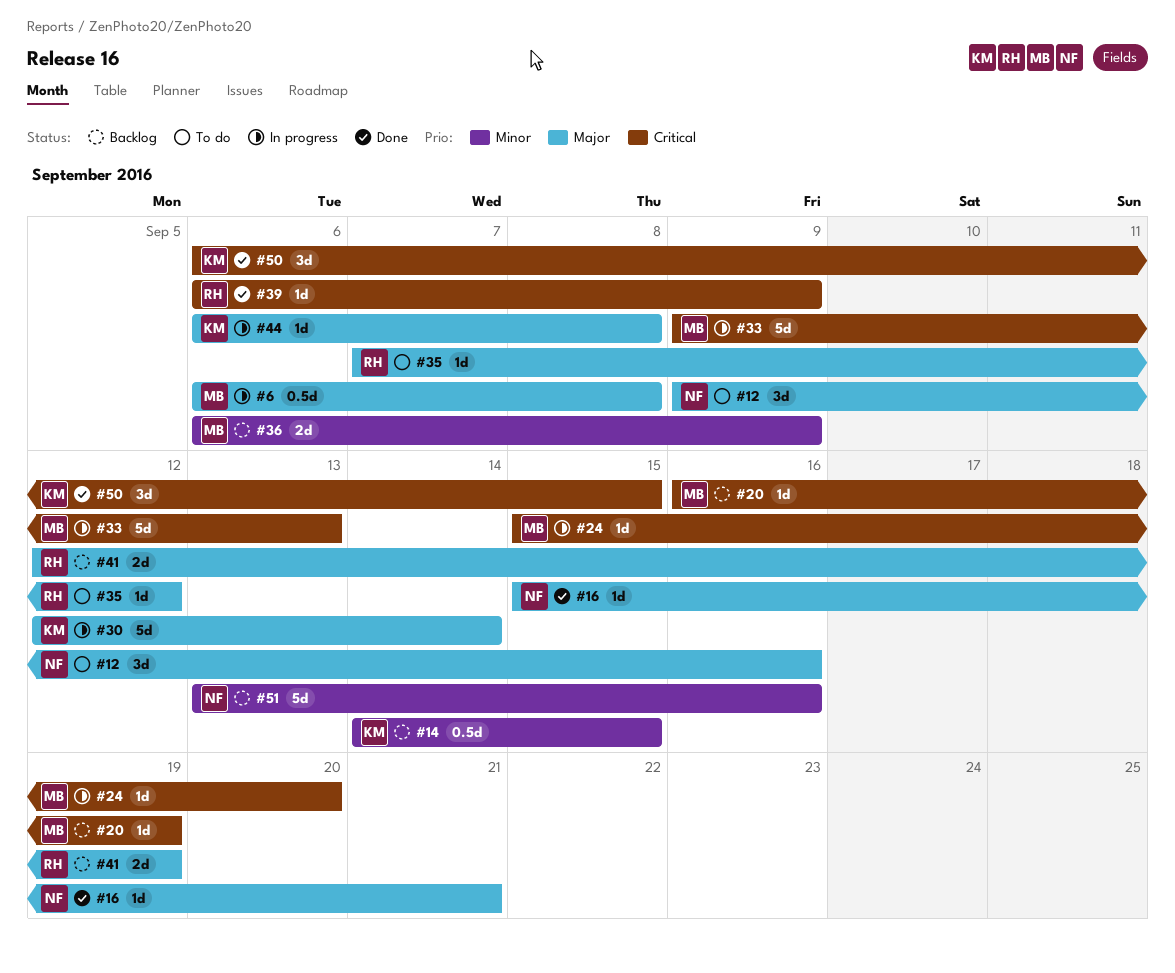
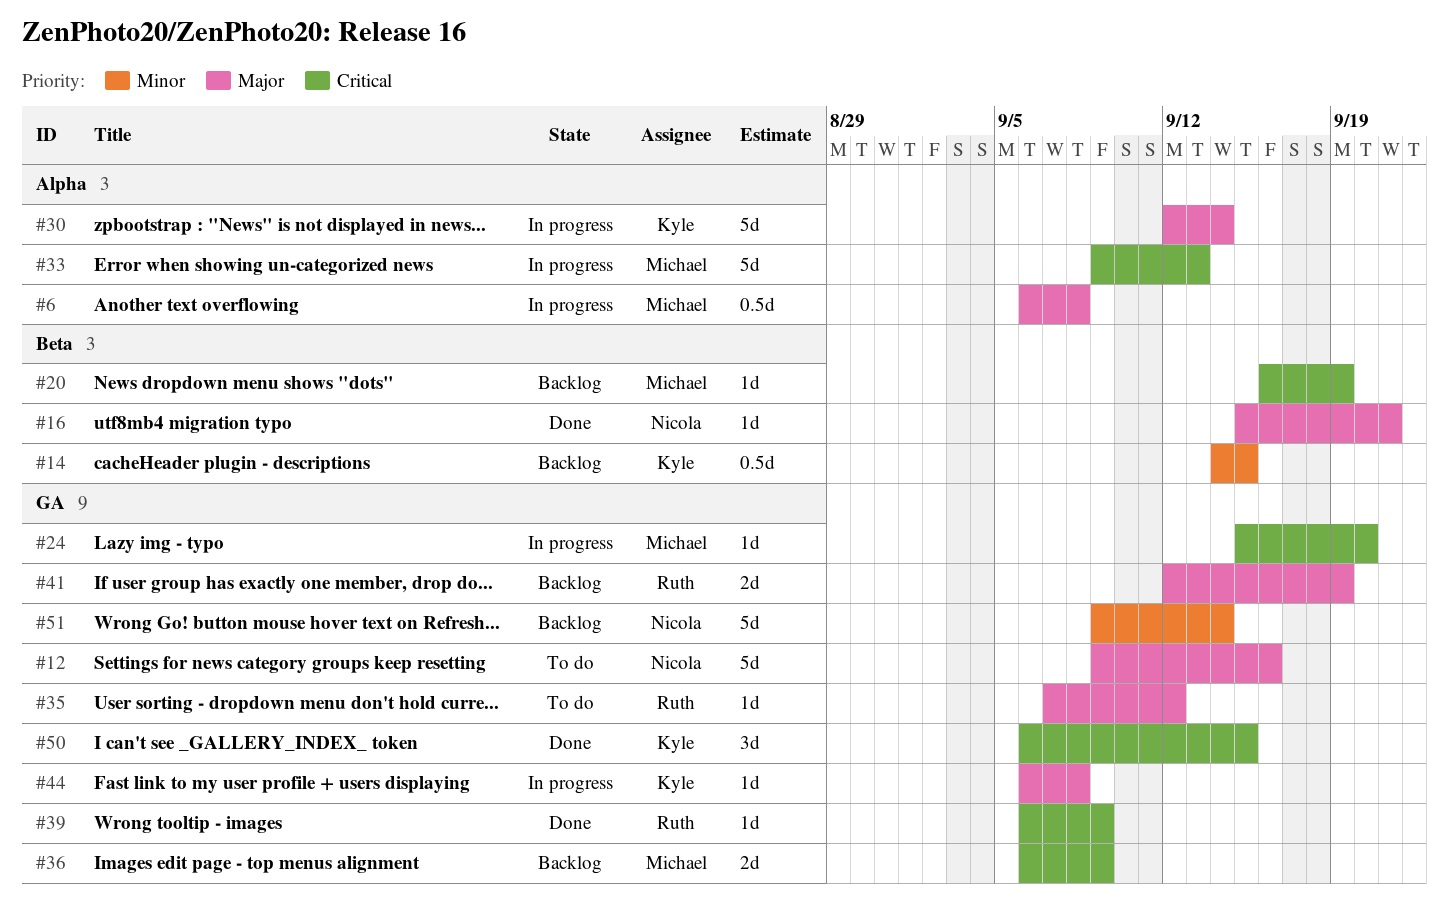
#12, estimate: 3d -> 5d
#36, priority: Minor -> Critical
#51, start: Sep 13 -> Sep 9
#51, due: Sep 16 -> Sep 14

